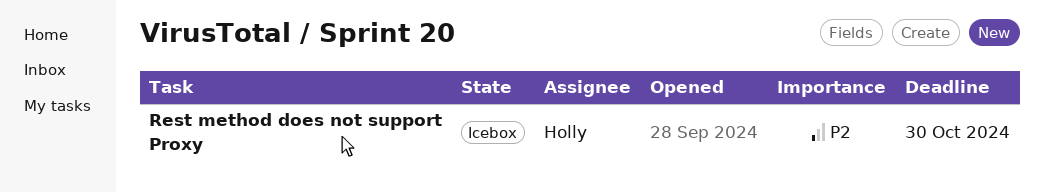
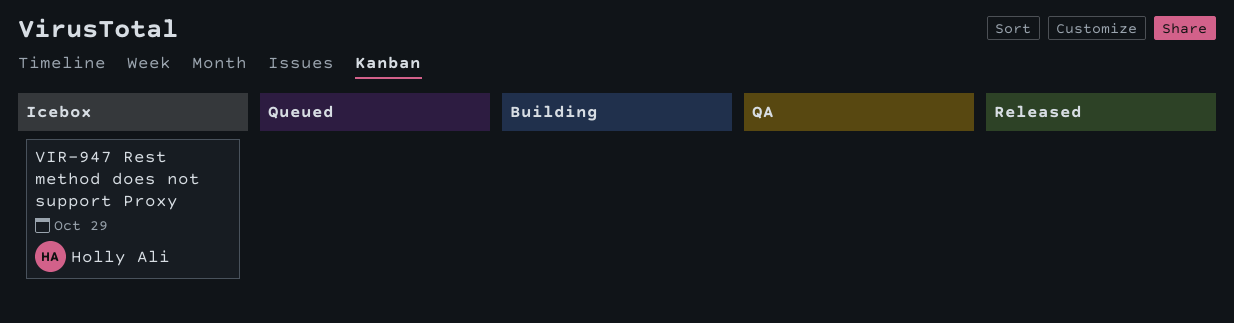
Rest method does not support Proxy, due: Oct 30 -> Oct 29

